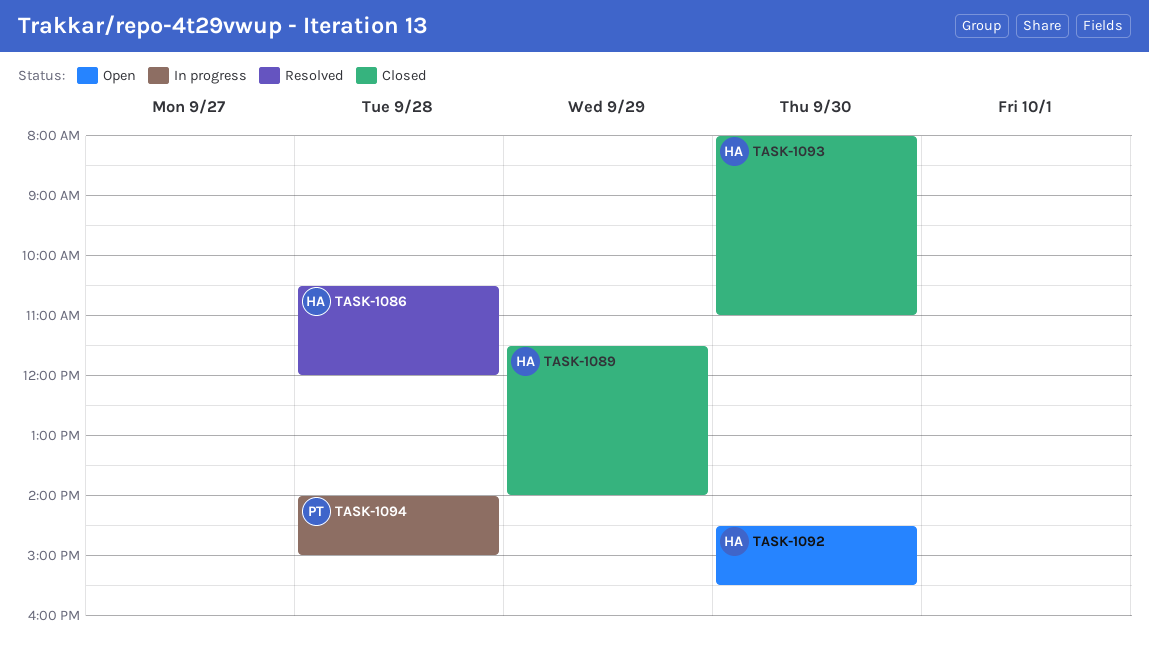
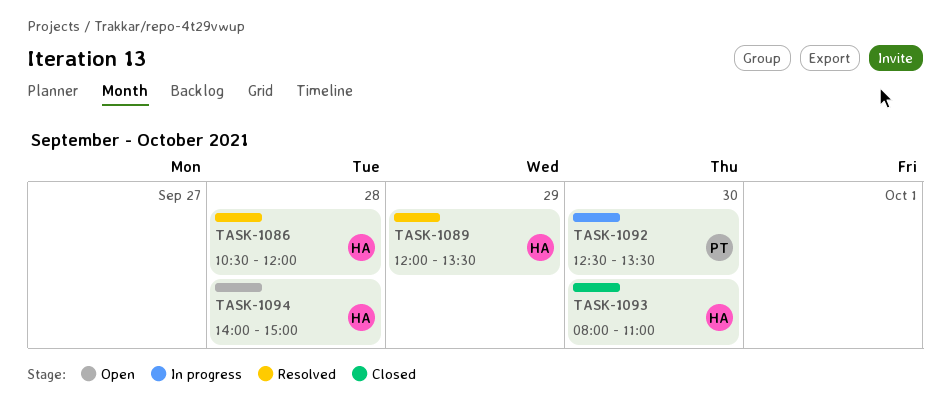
TASK-1089, status: Closed -> Resolved
TASK-1089, begins: 11:30 -> 12:00
TASK-1089, ends: 14:00 -> 13:30
TASK-1092, status: Open -> In progress
TASK-1092, owner: HA -> PT
TASK-1092, begins: 14:30 -> 12:30
TASK-1092, ends: 15:30 -> 13:30
TASK-1094, status: In progress -> Open
TASK-1094, owner: PT -> HA

